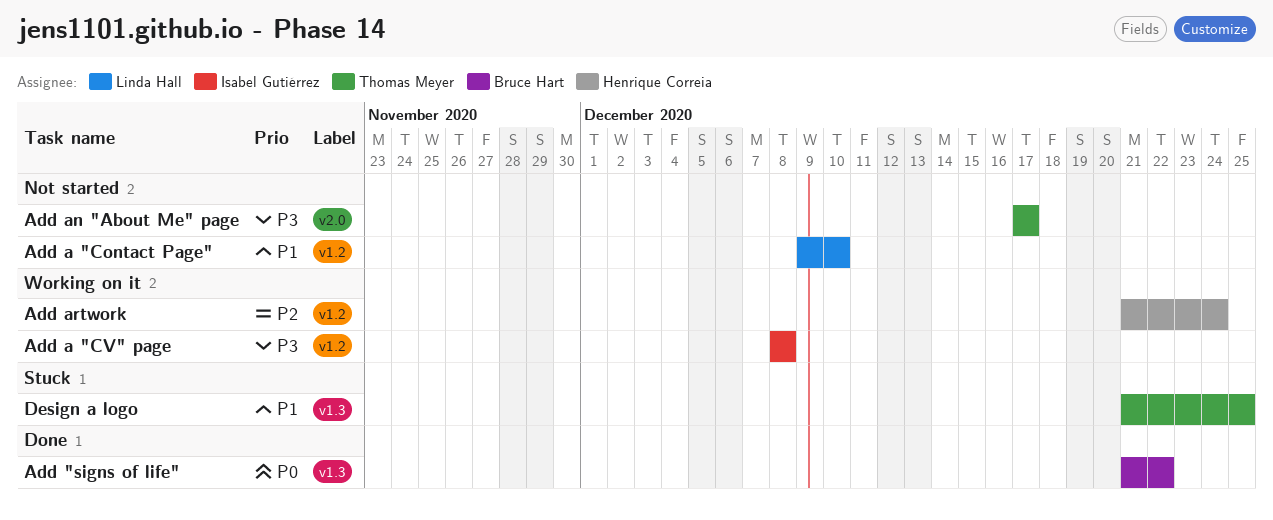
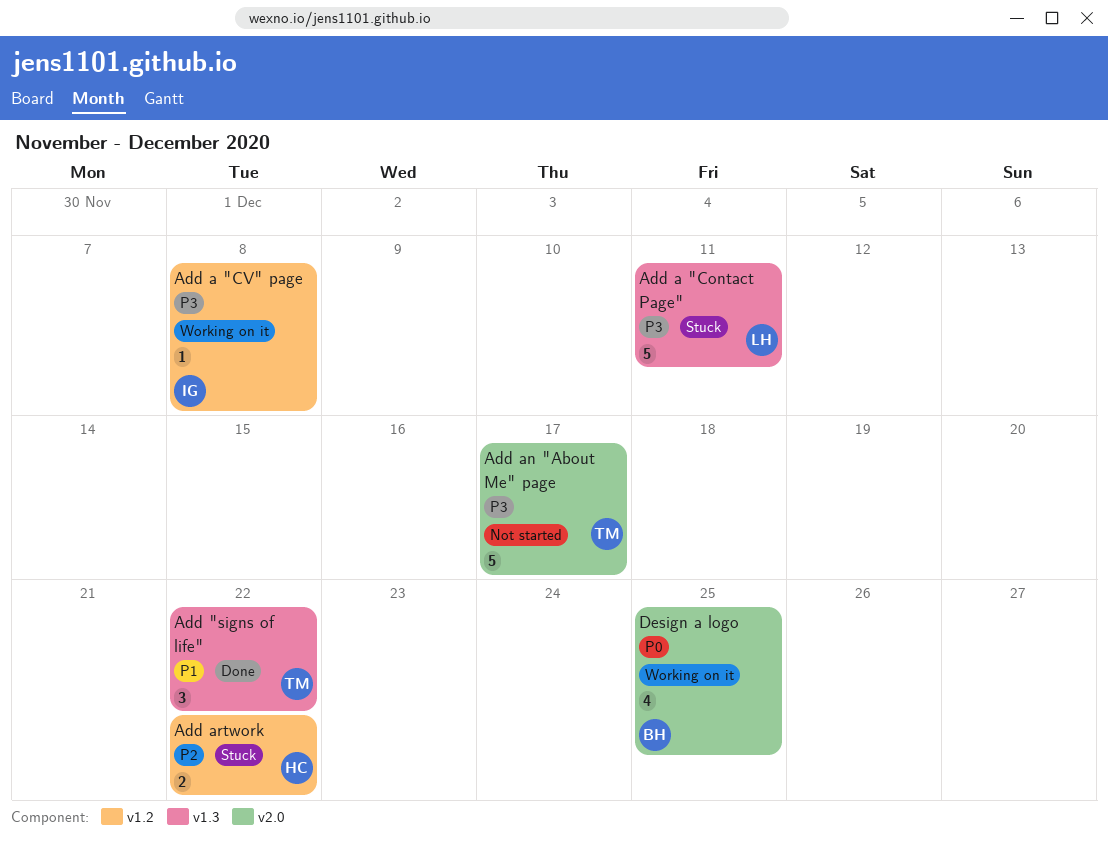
Add "signs of life", owner: Bruce Hart -> Thomas Meyer
Add "signs of life", priority: P0 -> P1
Add a "Contact Page", status: Not started -> Stuck
Add a "Contact Page", priority: P1 -> P3
Add a "Contact Page", label: v1.2 -> v1.3
Add a "Contact Page", due: Dec 10 -> Dec 11
Add artwork, status: Working on it -> Stuck
Add artwork, due: Dec 24 -> Dec 22
Design a logo, status: Stuck -> Working on it
Design a logo, owner: Thomas Meyer -> Bruce Hart
Design a logo, priority: P1 -> P0
Design a logo, label: v1.3 -> v2.0

